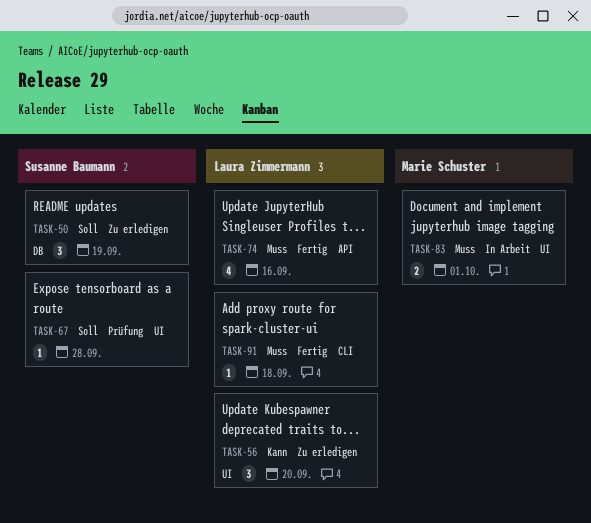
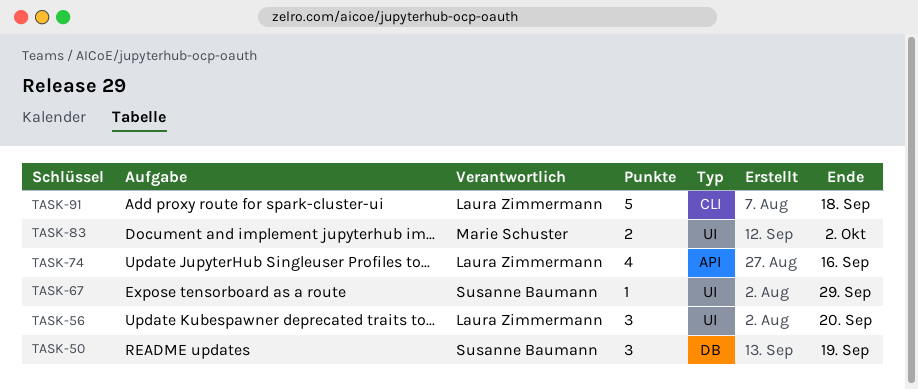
TASK-67, due: Sep 28 -> Sep 29
TASK-83, due: Oct 1 -> Oct 2
TASK-91, estimate: 1 -> 5

